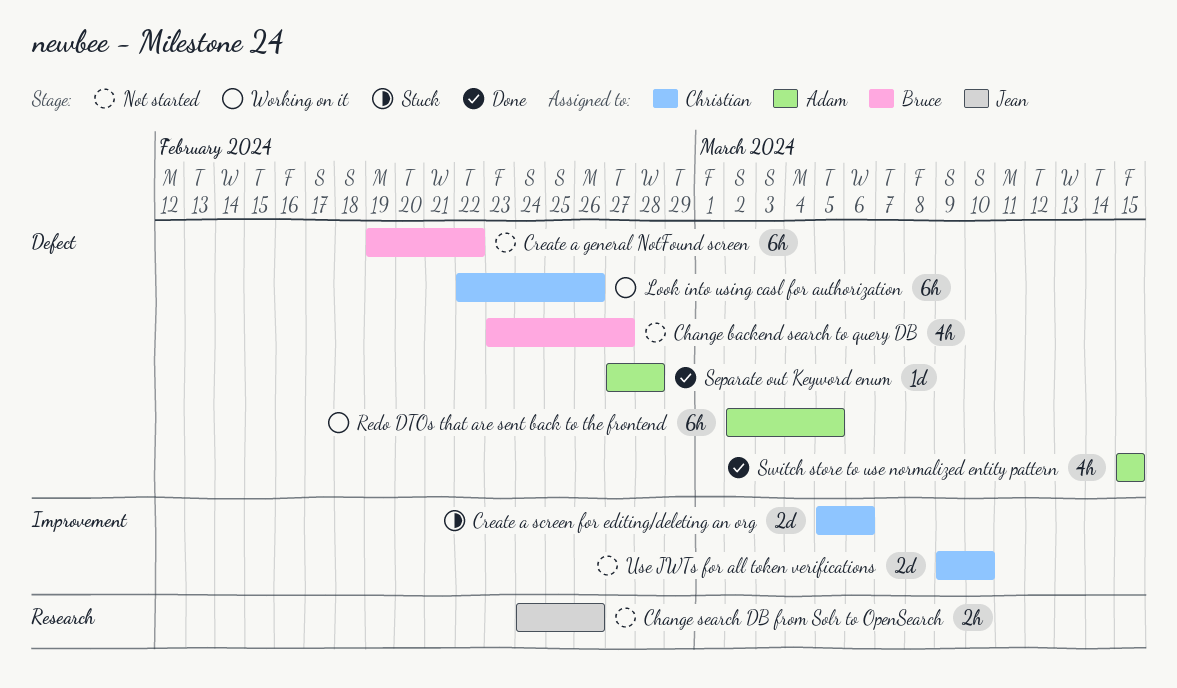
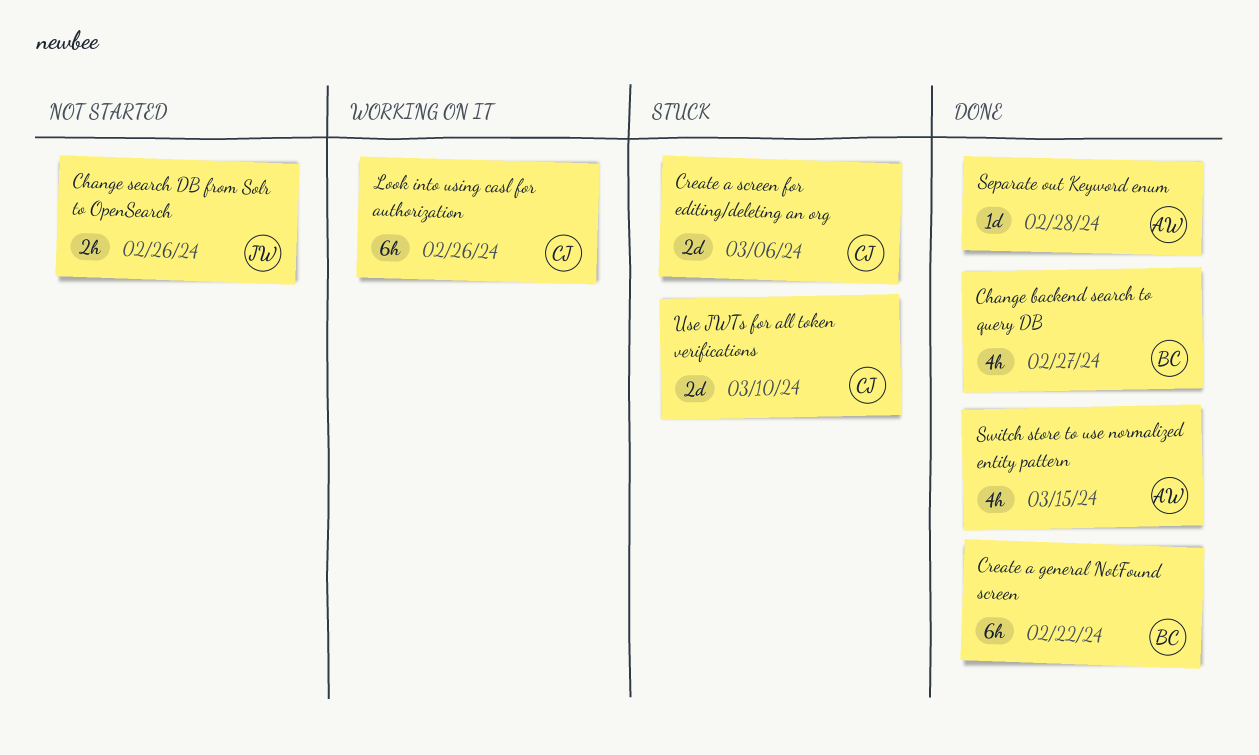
Change backend search to query DB, status: Not started -> Done
Create a general NotFound screen, status: Not started -> Done
Redo DTOs that are sent back to the frontend: present -> none
Use JWTs for all token verifications, status: Not started -> Stuck

